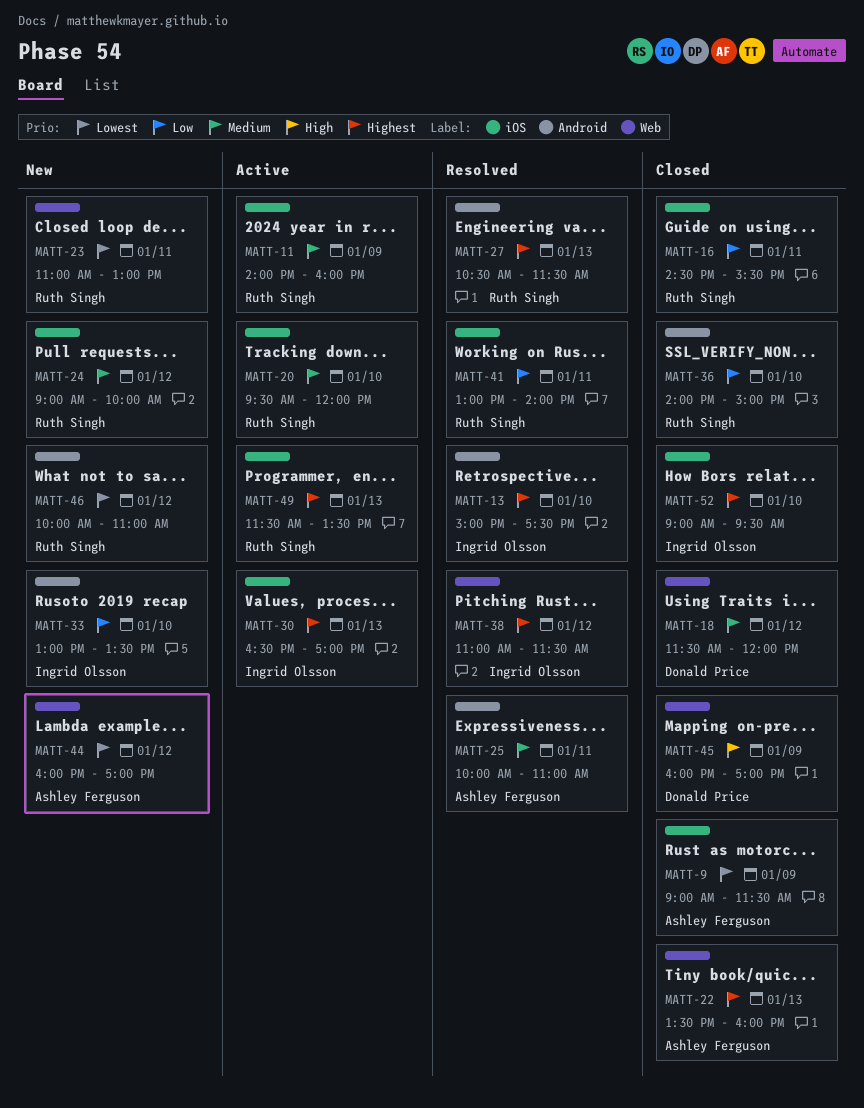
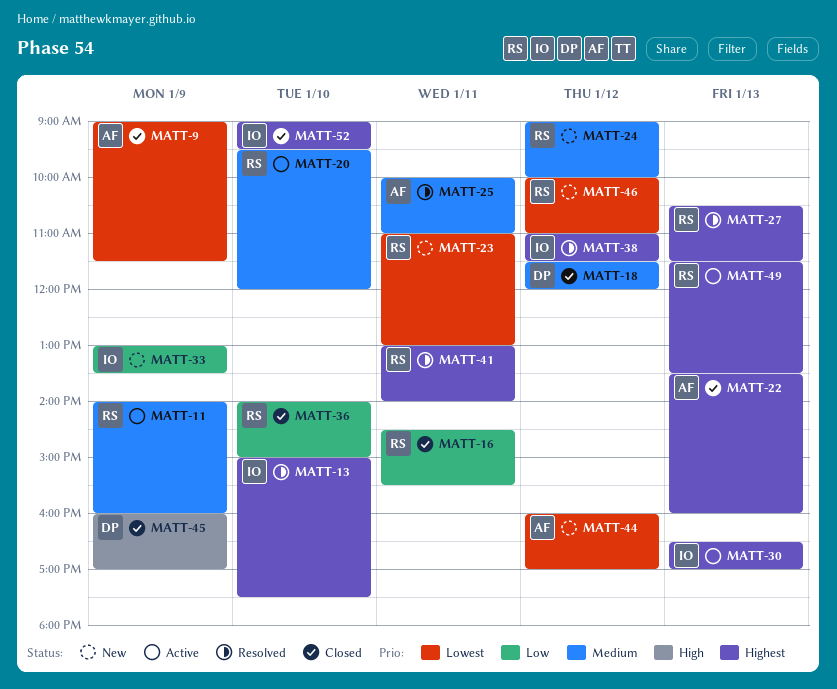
MATT-33, day: Jan 10 -> Jan 9
MATT-41, priority: Low -> Highest

